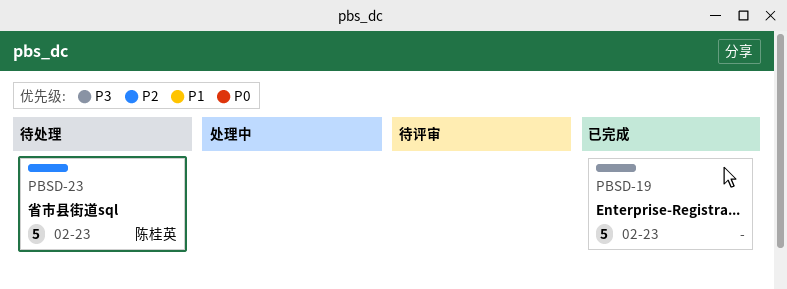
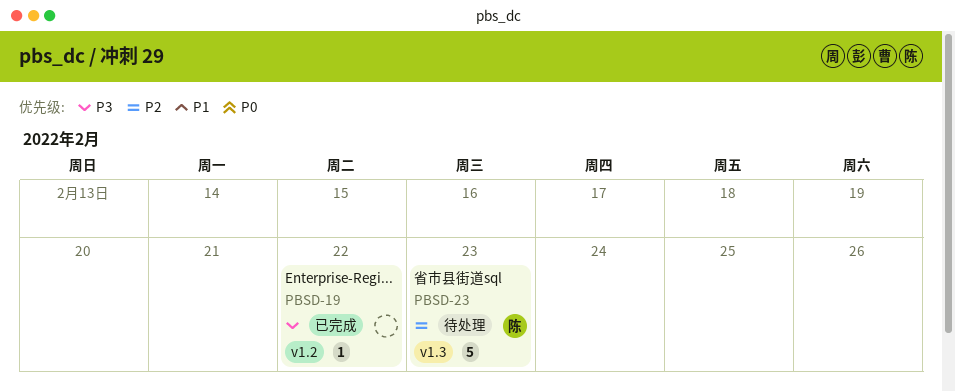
PBSD-19, estimate: 5 -> 1
PBSD-19, due: Feb 23 -> Feb 22

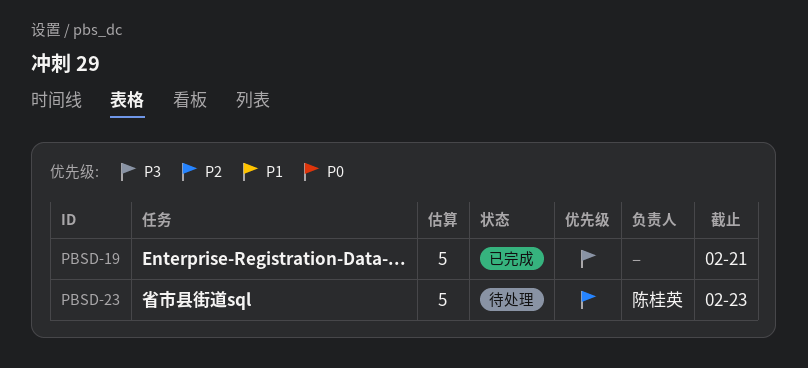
PBSD-19, estimate: 1 -> 5
PBSD-19, due: Feb 22 -> Feb 21

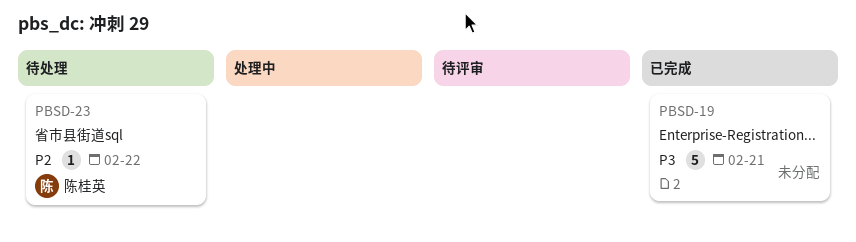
PBSD-23, estimate: 5 -> 1
PBSD-23, due: Feb 23 -> Feb 22

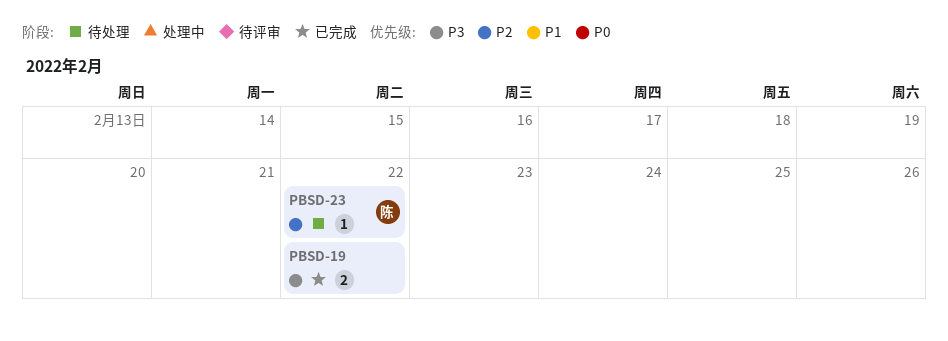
PBSD-19, estimate: 5 -> 2
PBSD-19, due: Feb 21 -> Feb 22

